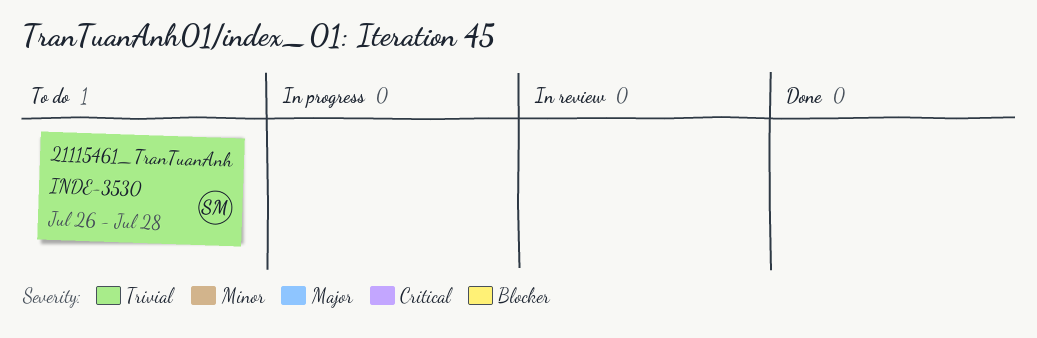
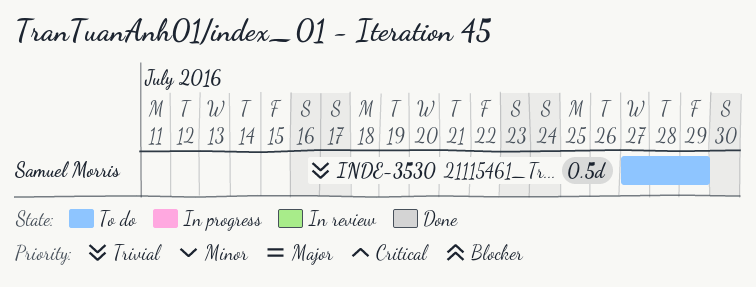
INDE-3530, start: Jul 26 -> Jul 27
INDE-3530, due: Jul 28 -> Jul 29

